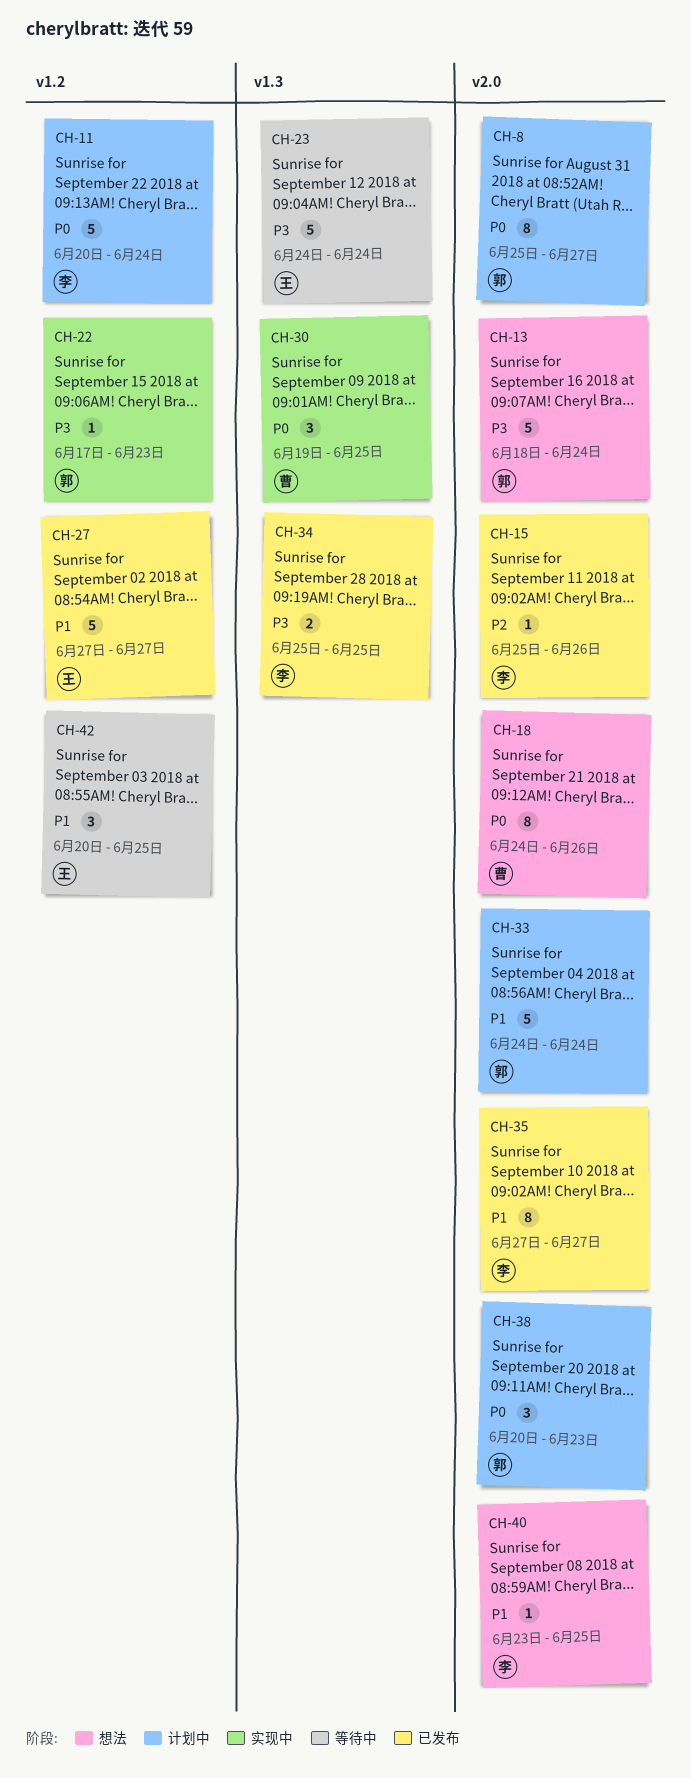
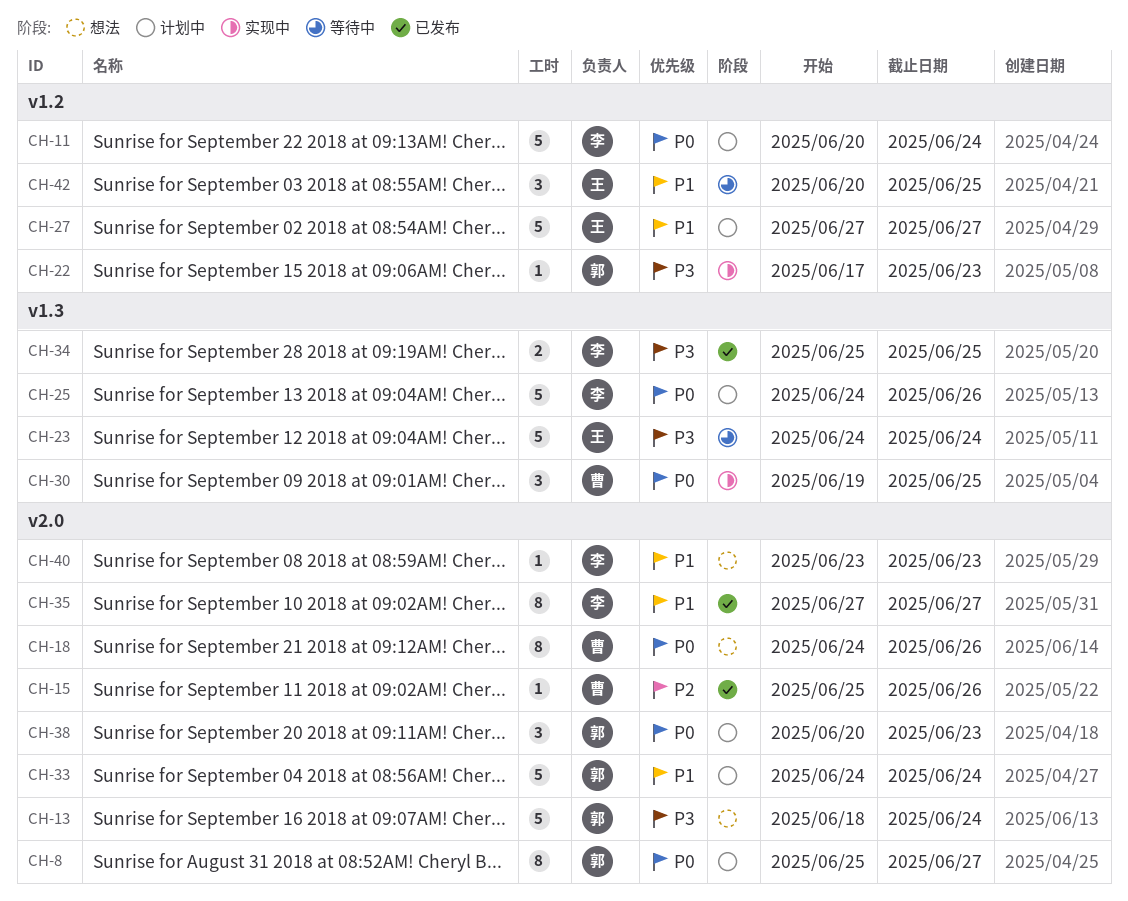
CH-15, owner: 李 -> 曹
CH-25: none -> present
CH-27, status: 已发布 -> 计划中
CH-40, due: Jun 25 -> Jun 23

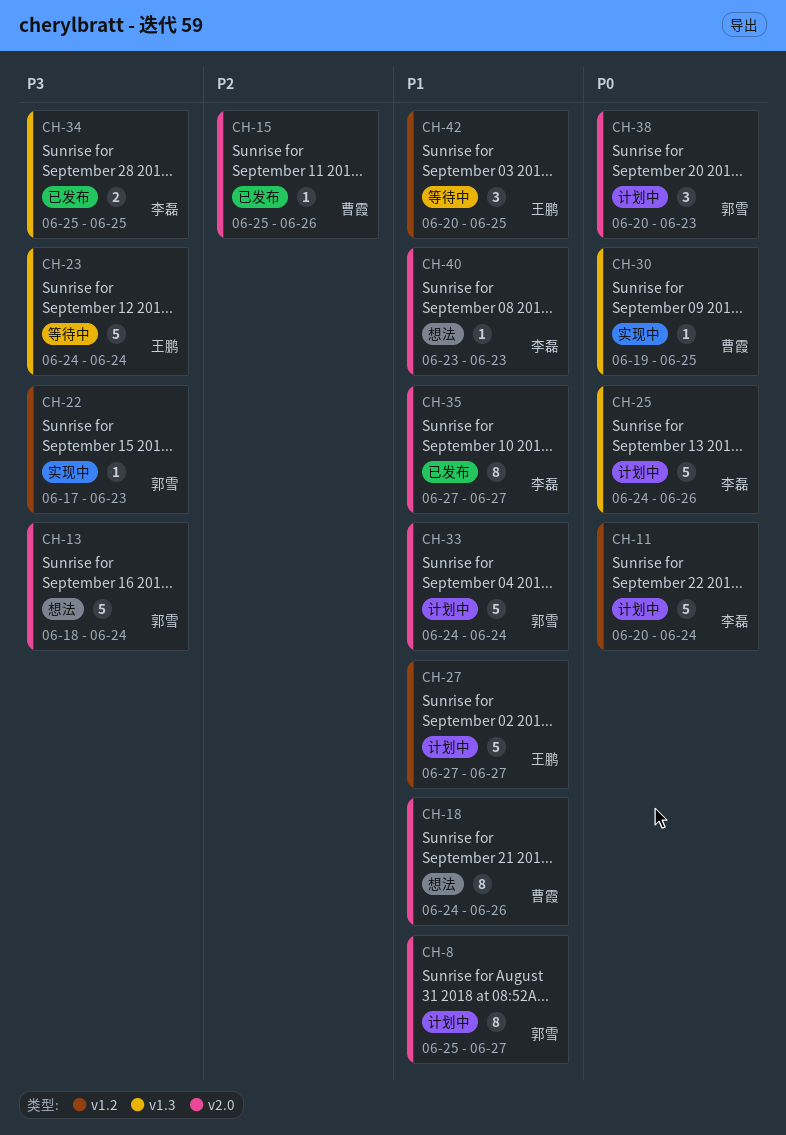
CH-8, priority: P0 -> P1
CH-18, priority: P0 -> P1
CH-30, estimate: 3 -> 1

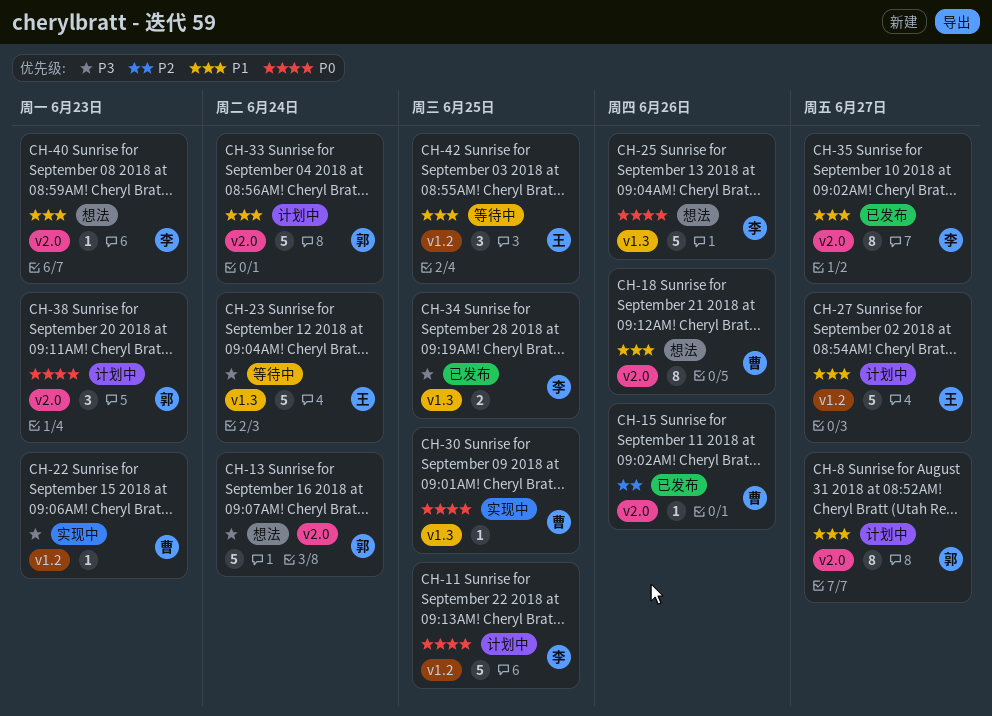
CH-11, due: Jun 24 -> Jun 25
CH-22, owner: 郭雪 -> 曹霞
CH-25, status: 计划中 -> 想法

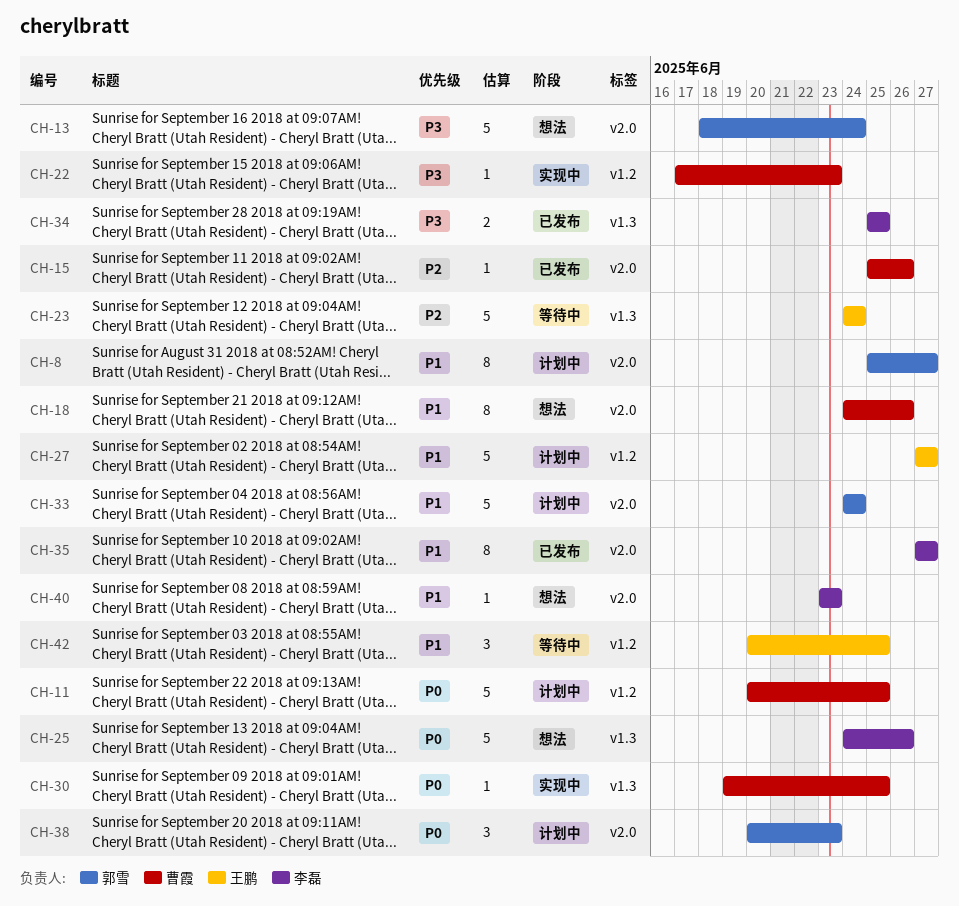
CH-11, owner: 李磊 -> 曹霞
CH-23, priority: P3 -> P2

